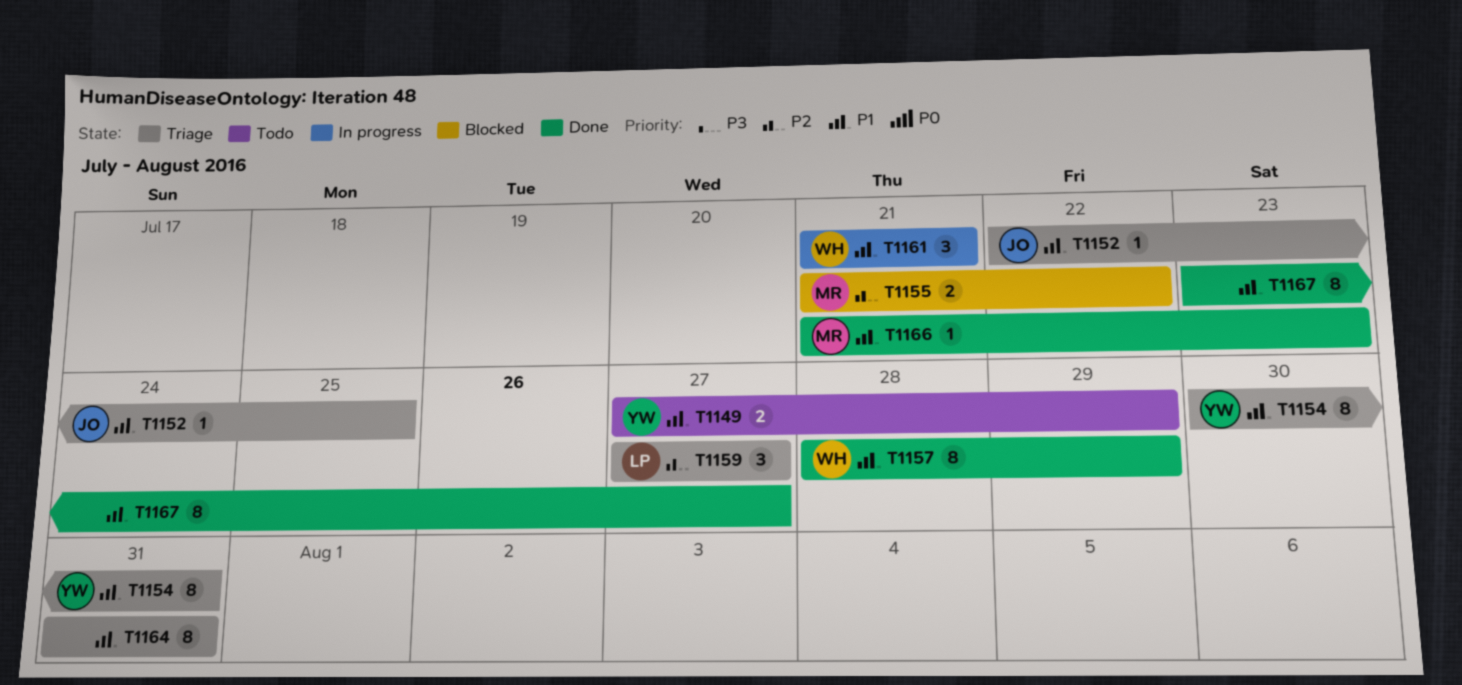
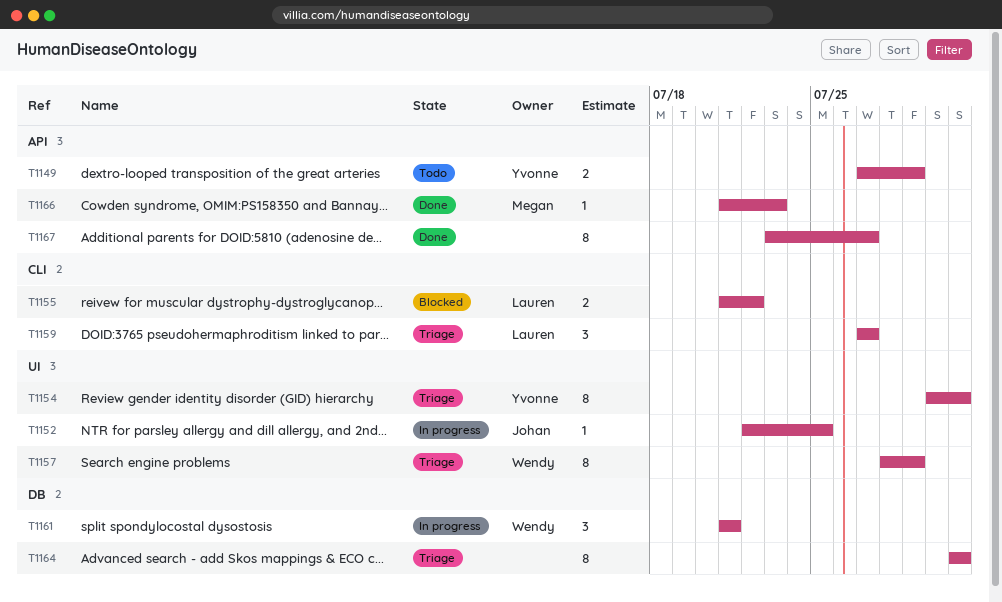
T1152, status: Triage -> In progress
T1155, owner: Megan -> Lauren
T1157, status: Done -> Triage

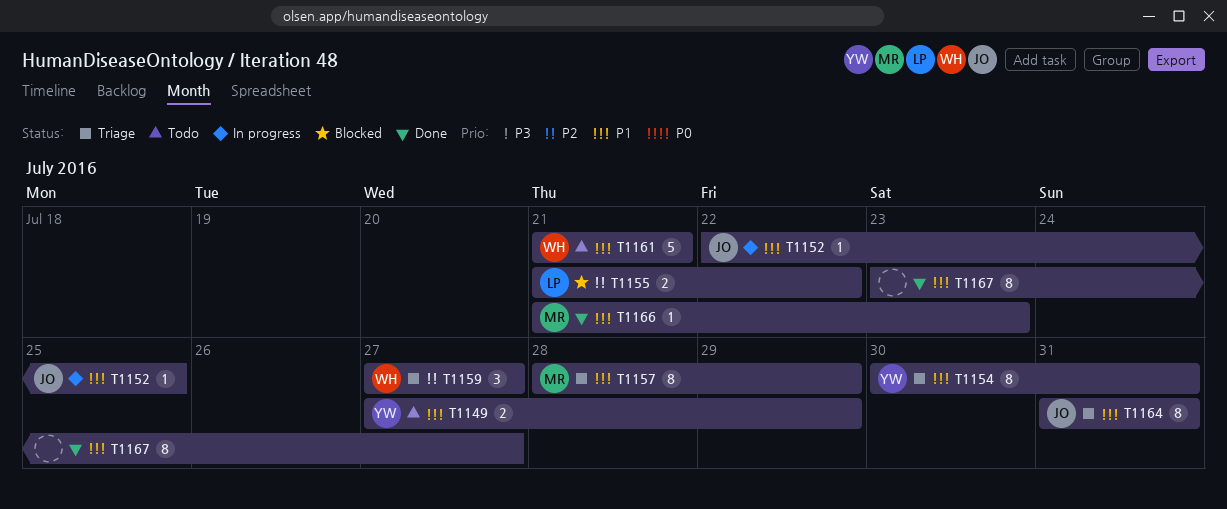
T1157, owner: Wendy -> Megan
T1159, owner: Lauren -> Wendy
T1161, status: In progress -> Todo
T1161, estimate: 3 -> 5
T1164, owner: none -> Johan

